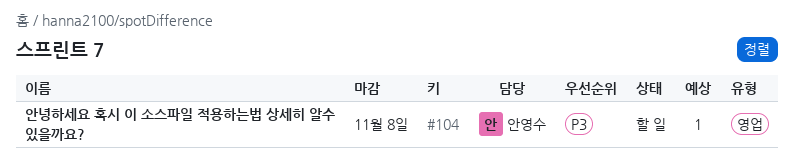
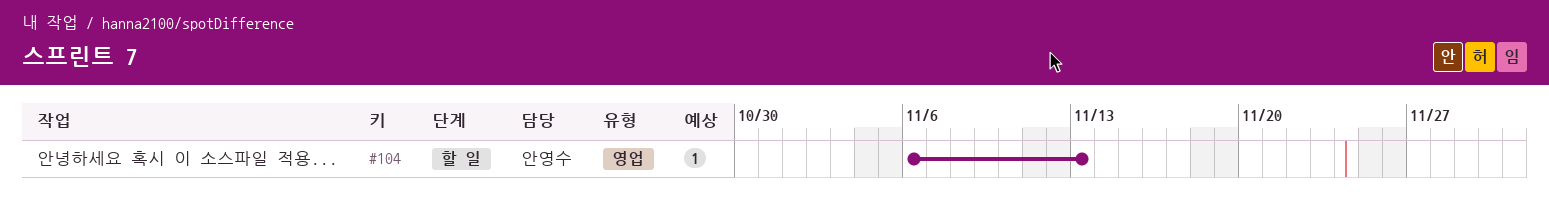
#104, due: Nov 8 -> Nov 13

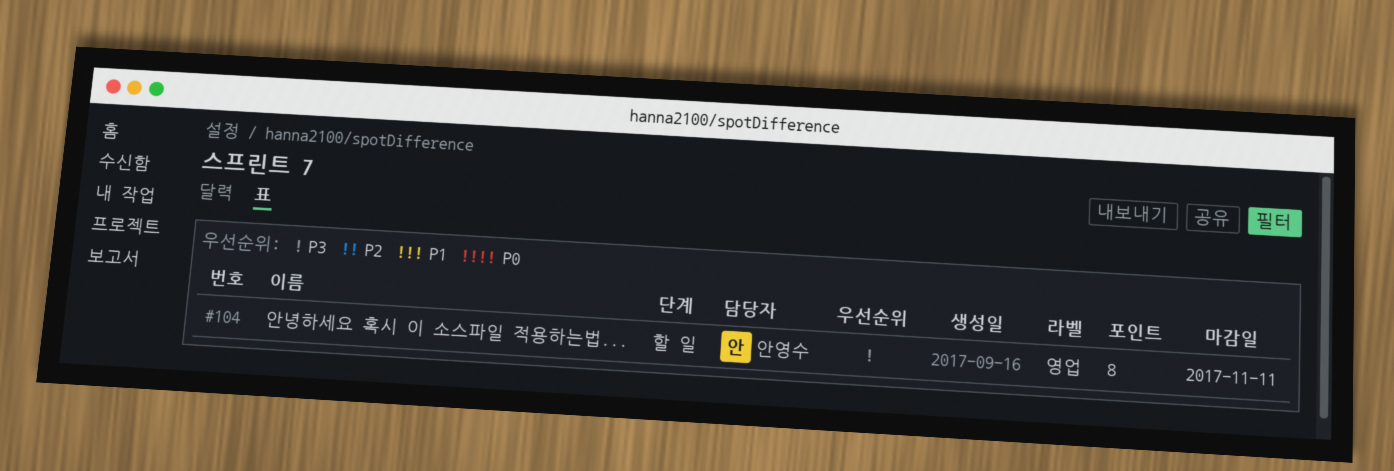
#104, estimate: 1 -> 8
#104, due: Nov 13 -> Nov 11

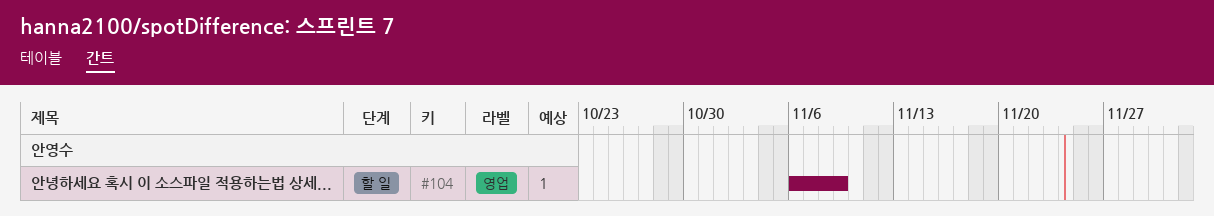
#104, estimate: 8 -> 1
#104, due: Nov 11 -> Nov 9

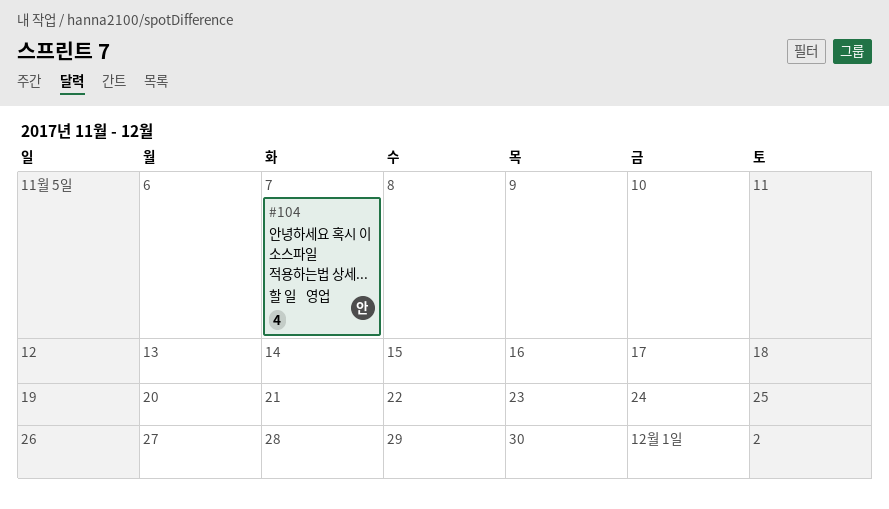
#104, estimate: 1 -> 4
#104, due: Nov 9 -> Nov 7

